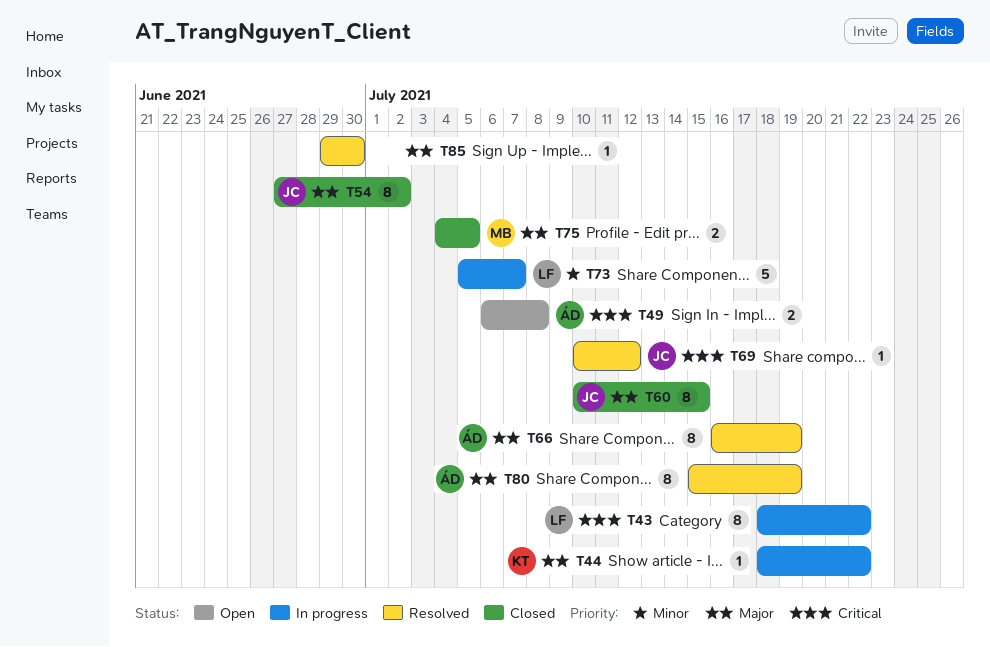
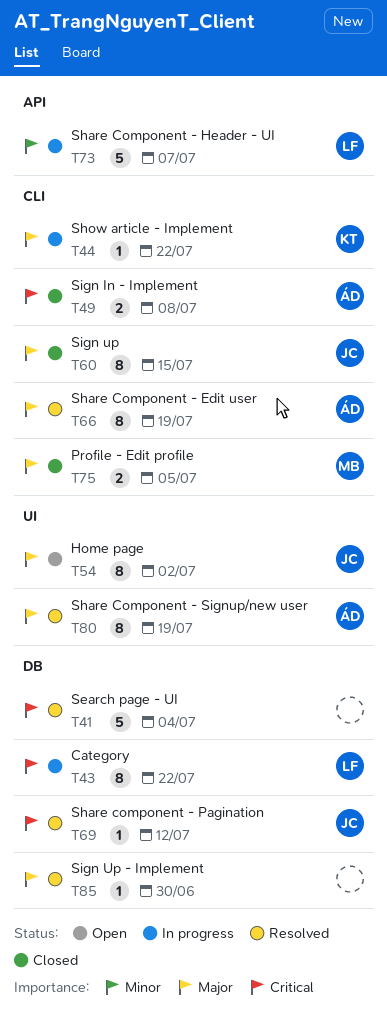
T41: none -> present
T49, status: Open -> Closed
T54, status: Closed -> Open

